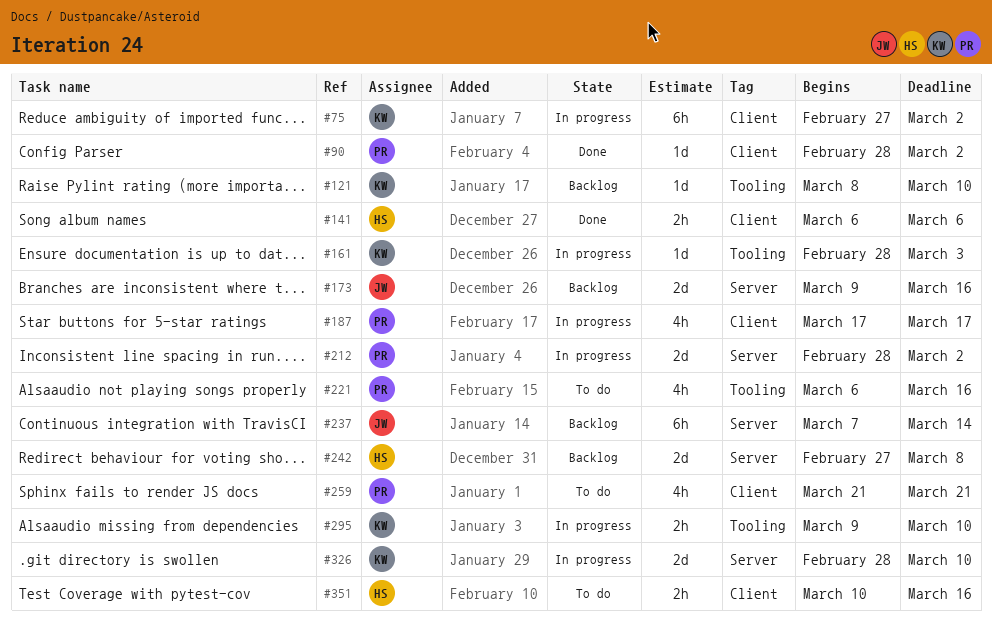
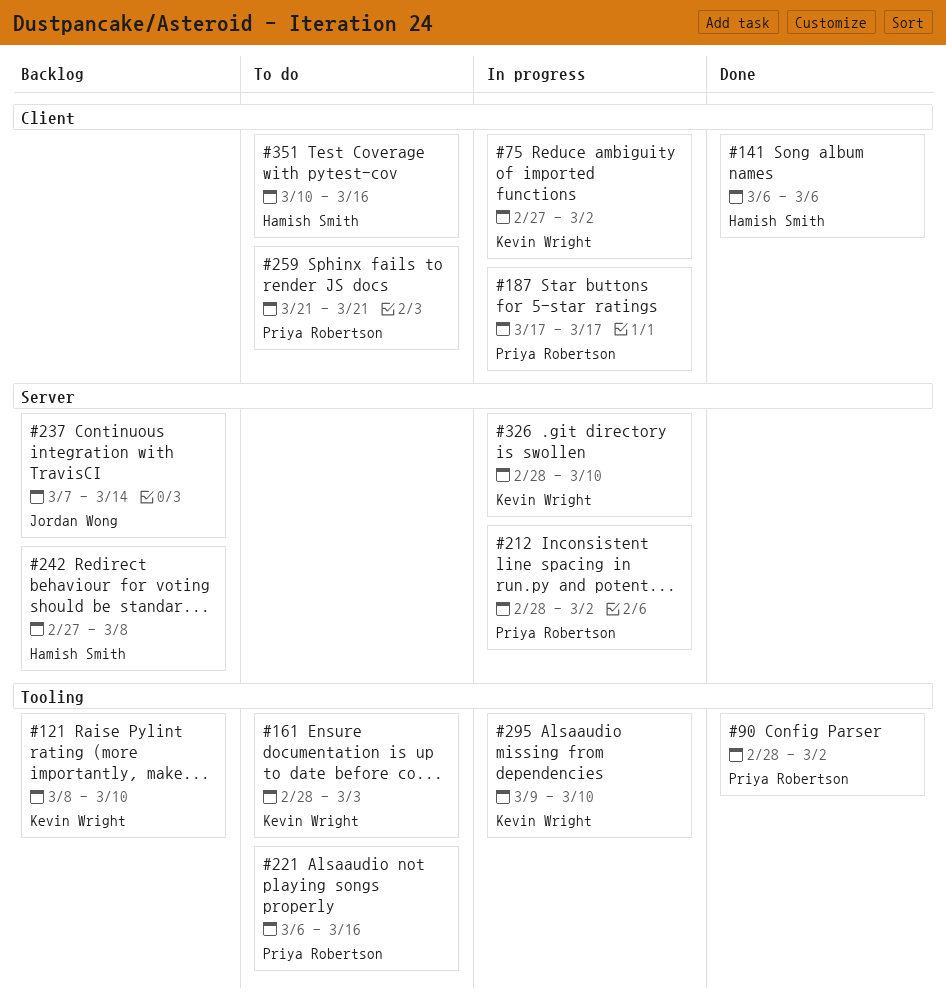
#90, label: Client -> Tooling
#161, status: In progress -> To do
#173: present -> none

